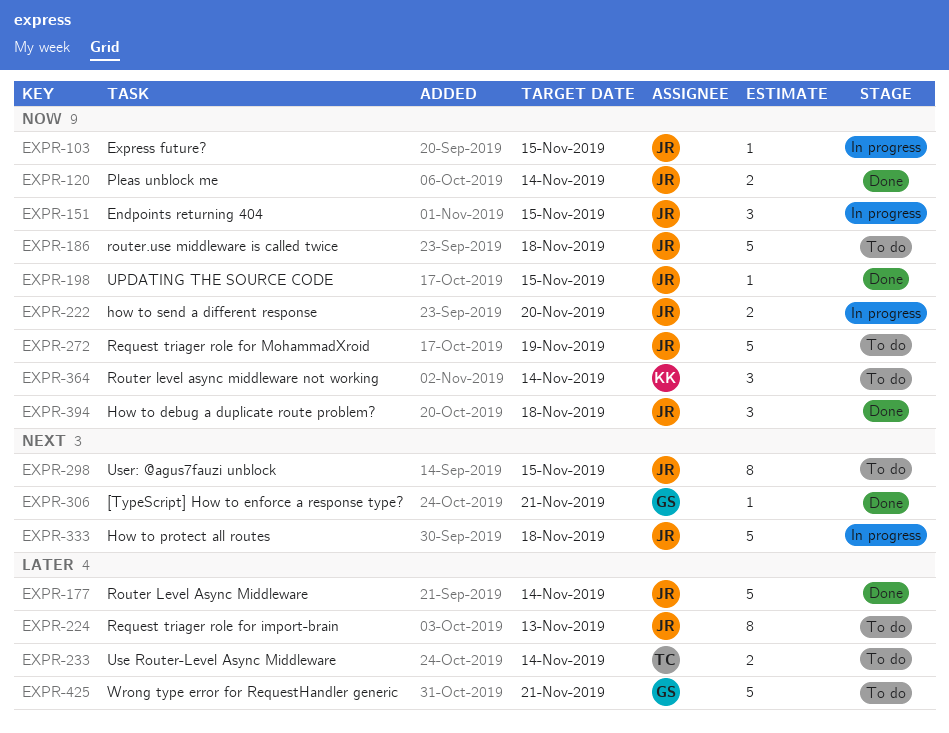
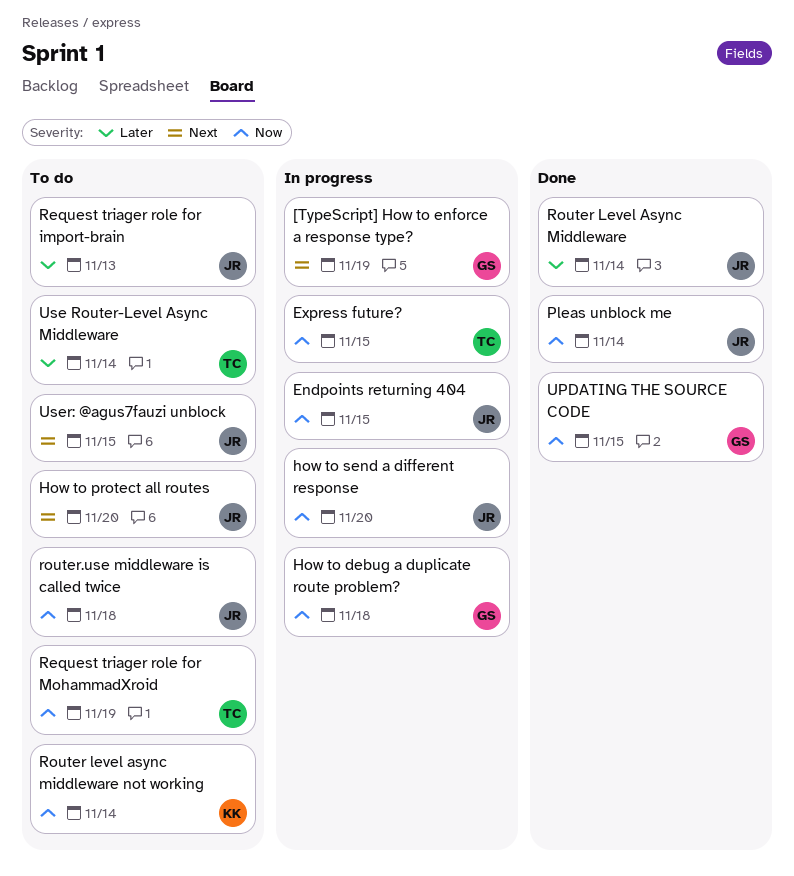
[TypeScript] How to enforce a response type?, status: Done -> In progress
[TypeScript] How to enforce a response type?, due: Nov 21 -> Nov 19
Express future?, owner: JR -> TC
How to debug a duplicate route problem?, status: Done -> In progress
How to debug a duplicate route problem?, owner: JR -> GS
How to protect all routes, status: In progress -> To do
How to protect all routes, due: Nov 18 -> Nov 20
Request triager role for MohammadXroid, owner: JR -> TC
UPDATING THE SOURCE CODE, owner: JR -> GS
Wrong type error for RequestHandler generic: present -> none

